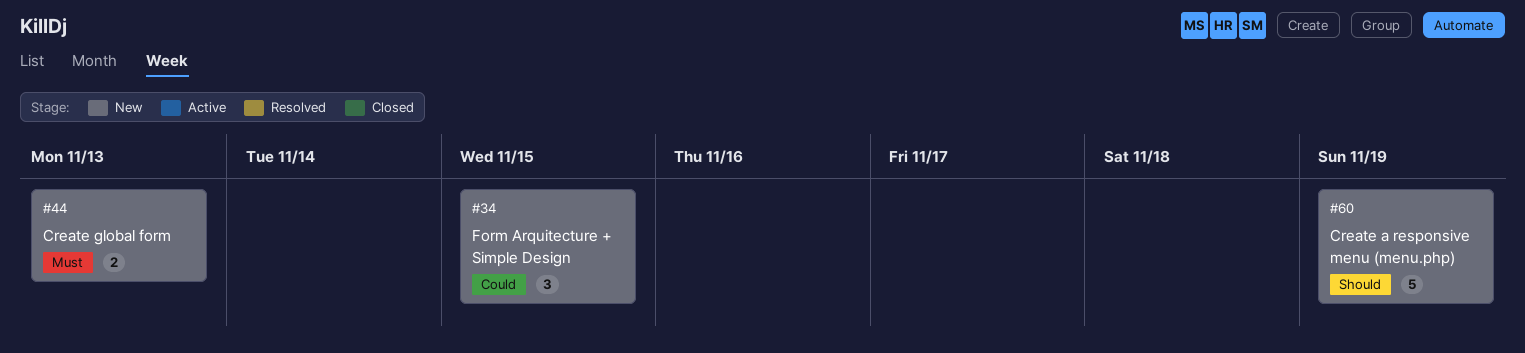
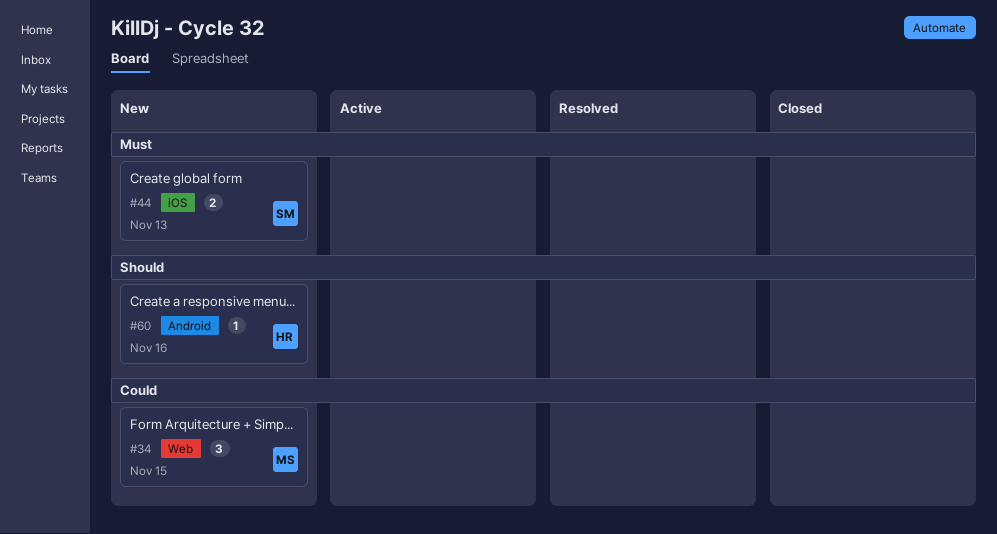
#60, estimate: 5 -> 1
#60, due: Nov 19 -> Nov 16

